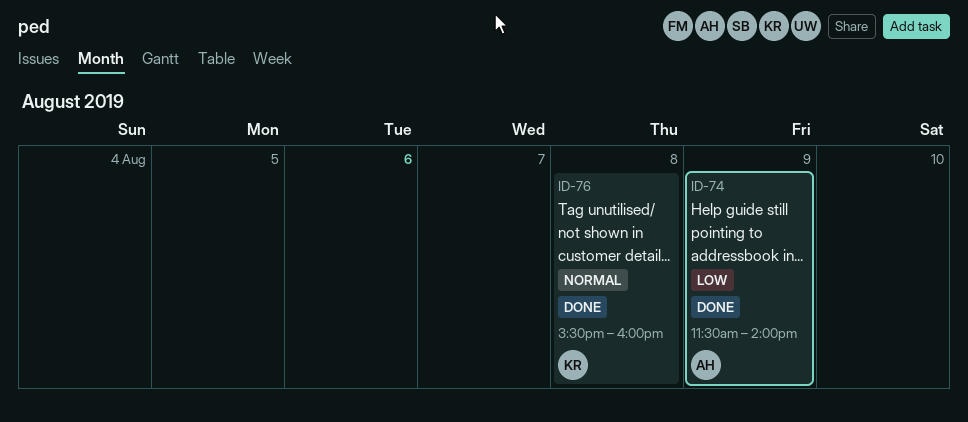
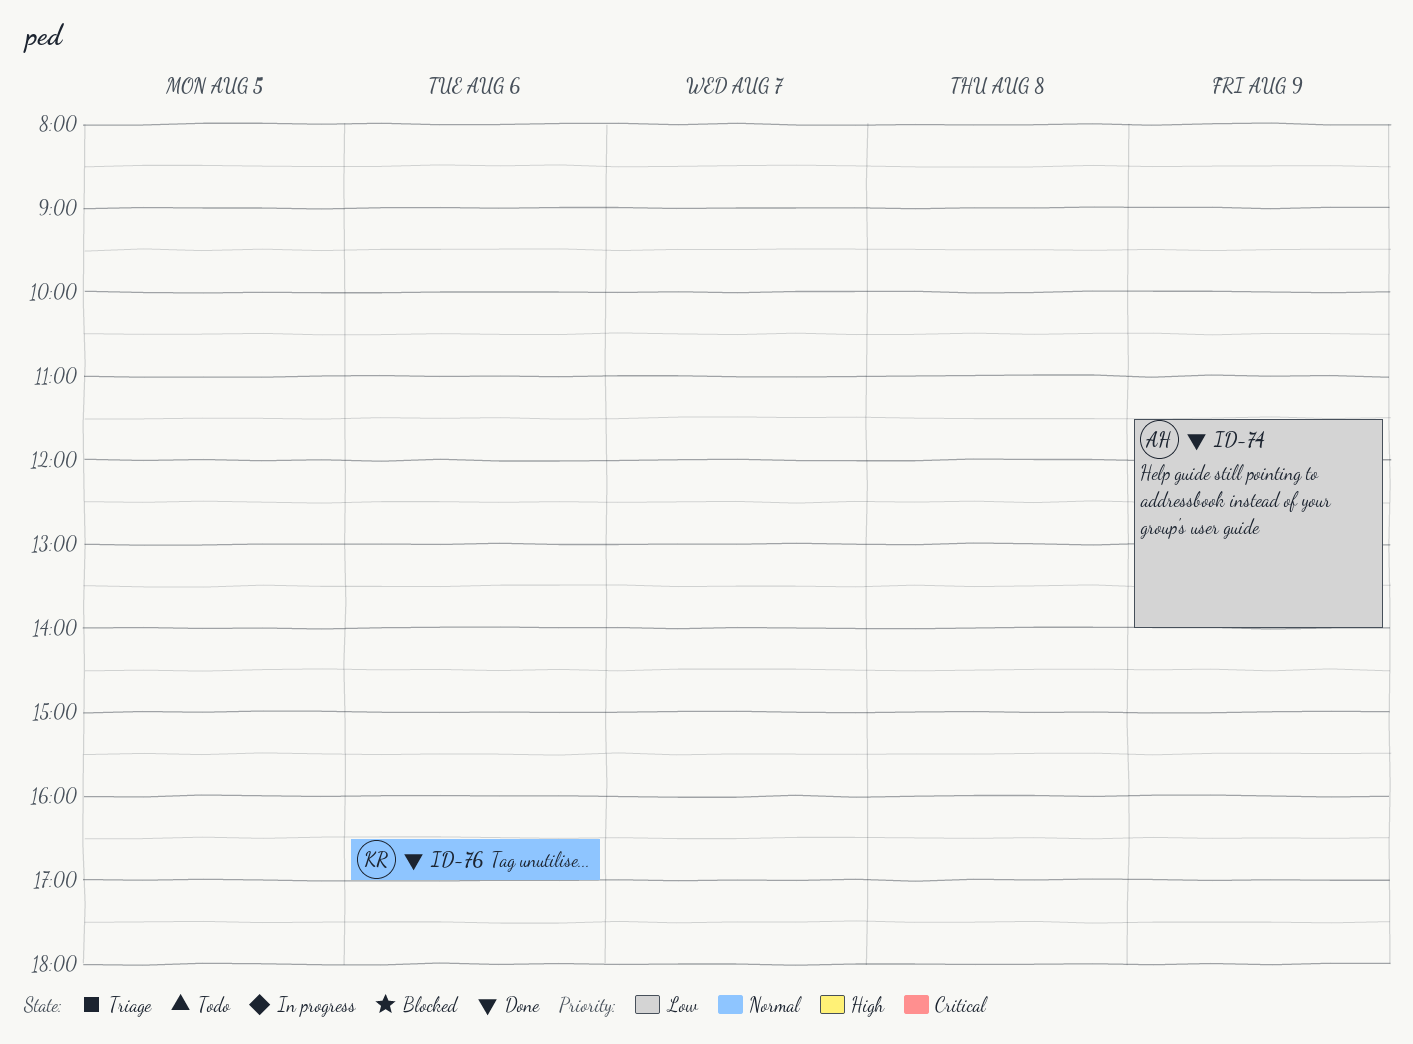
ID-76, day: Aug 8 -> Aug 6
ID-76, begins: 15:30 -> 16:30
ID-76, ends: 16:00 -> 17:00

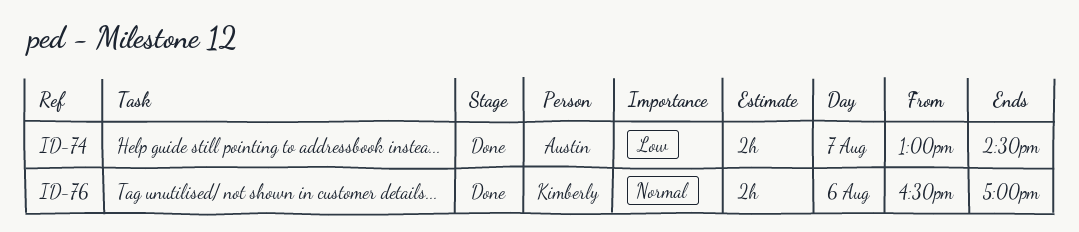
ID-74, day: Aug 9 -> Aug 7
ID-74, begins: 11:30 -> 13:00
ID-74, ends: 14:00 -> 14:30

